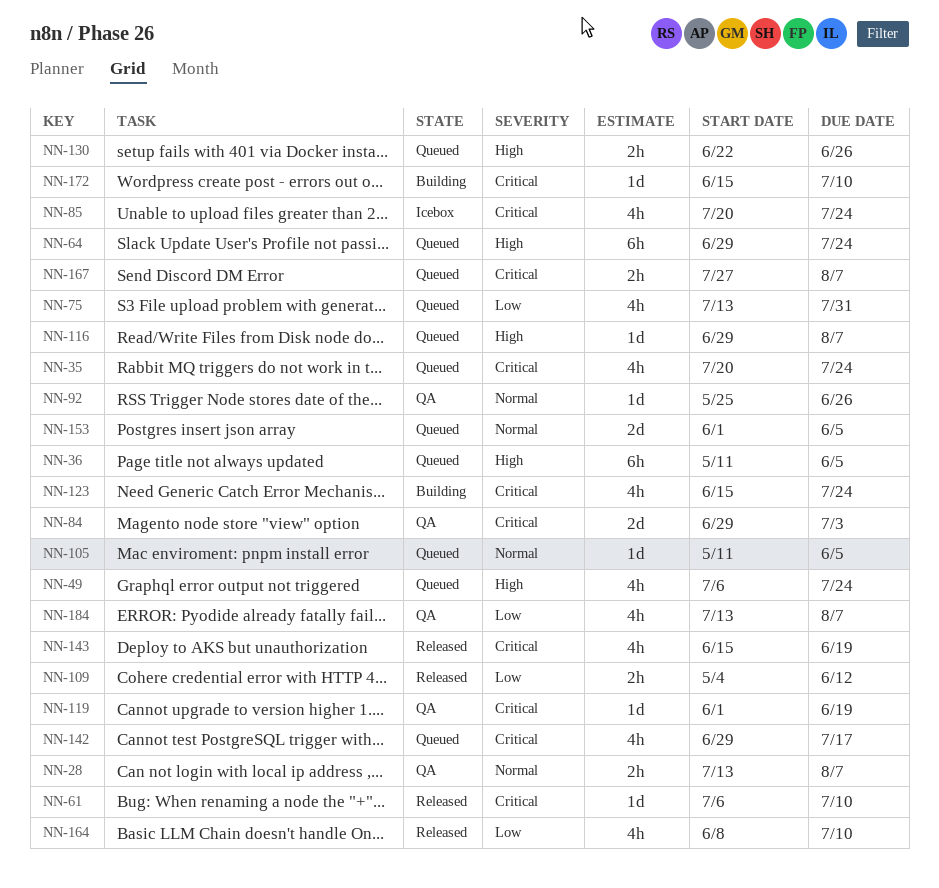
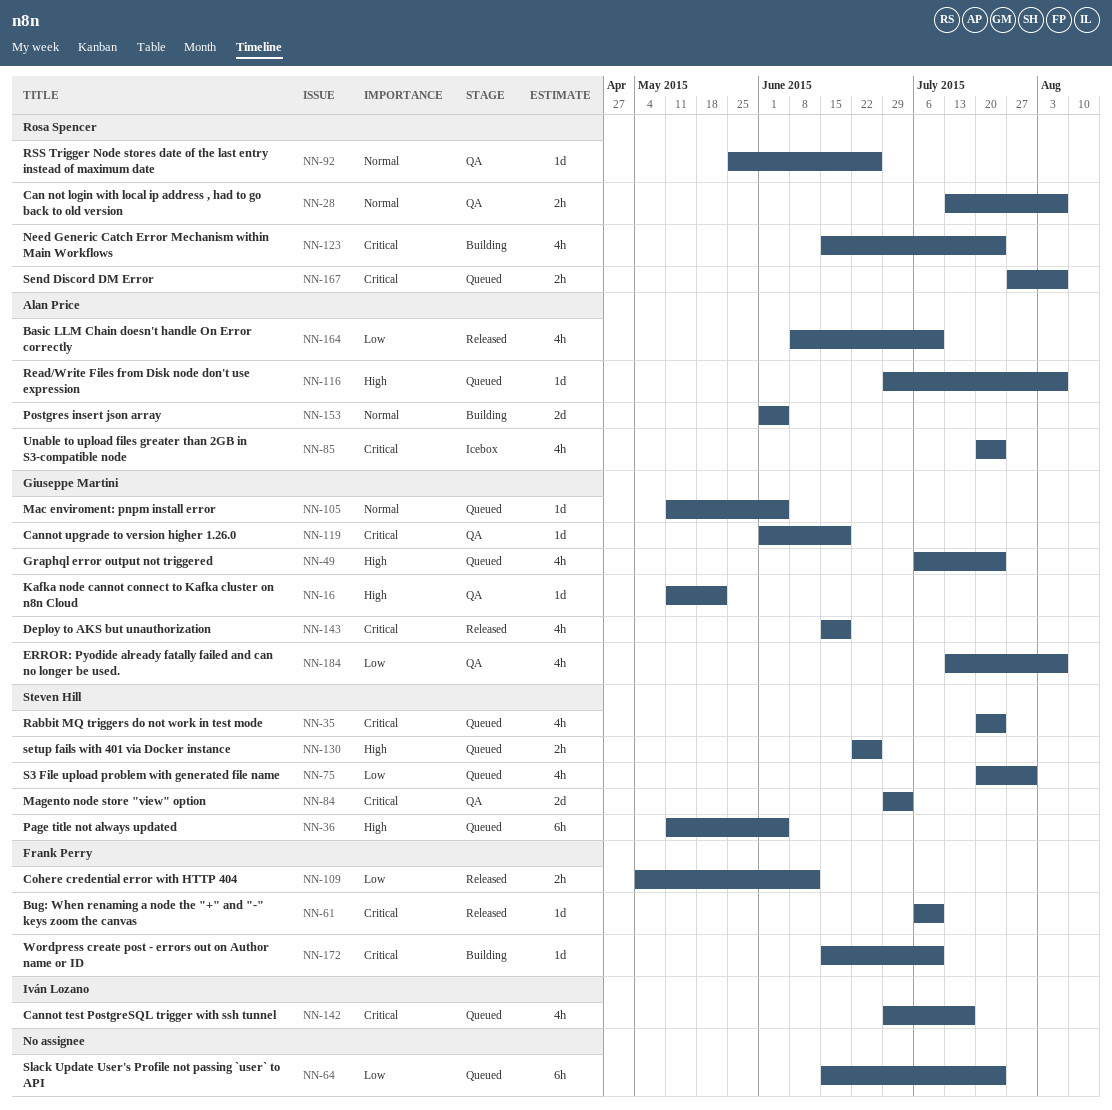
NN-16: none -> present
NN-64, priority: High -> Low
NN-64, start: Jun 29 -> Jun 15
NN-75, start: Jul 13 -> Jul 20
NN-153, status: Queued -> Building

